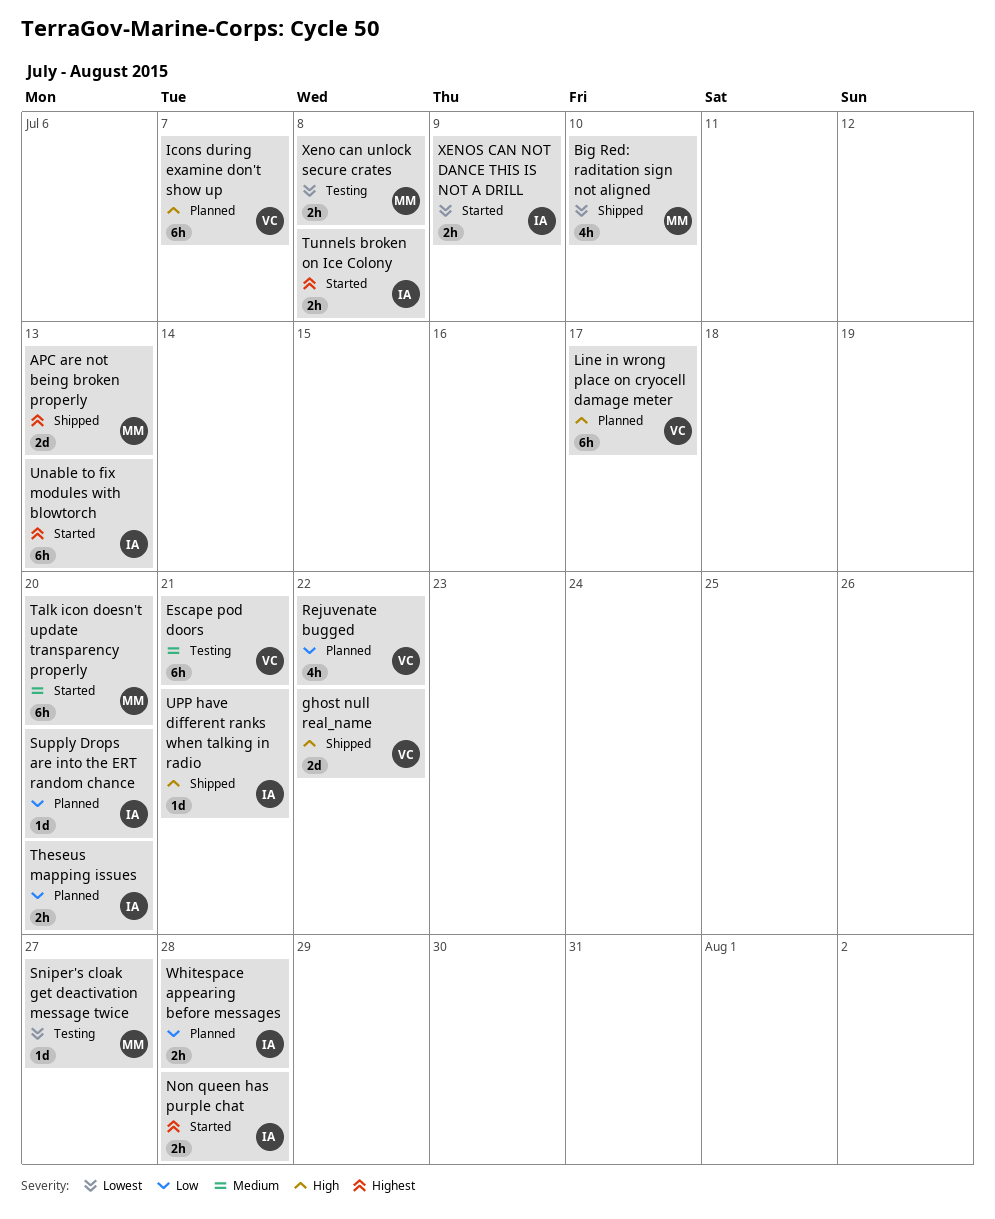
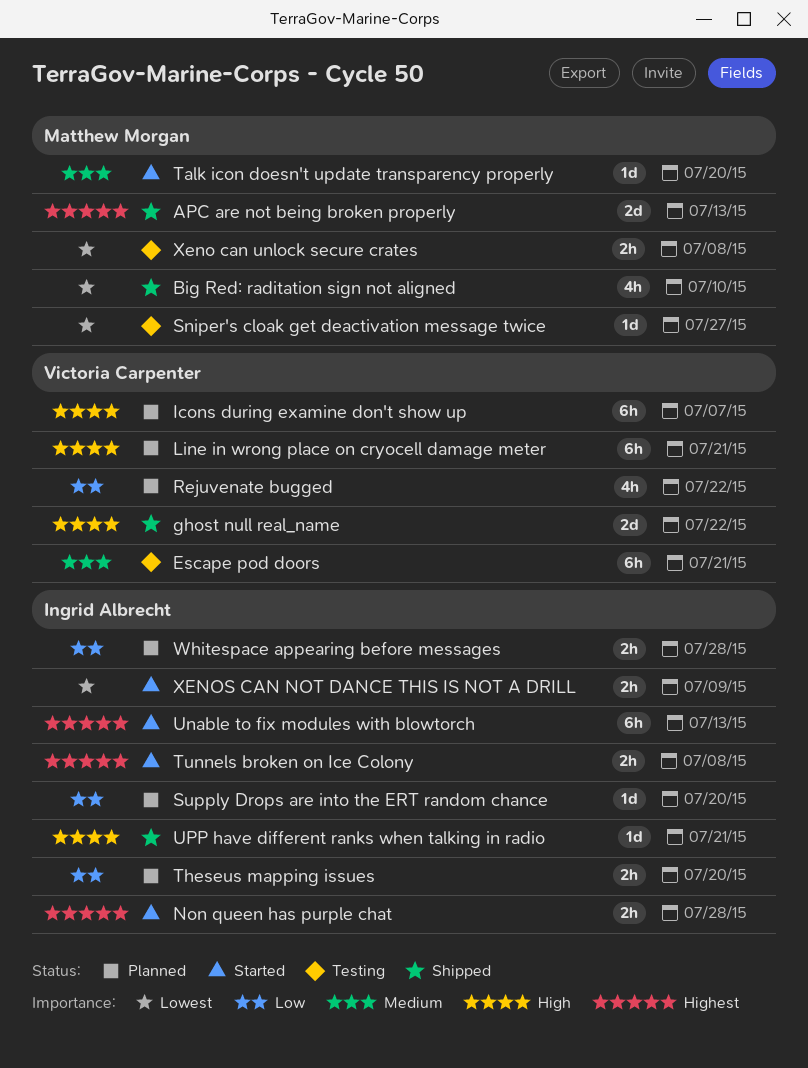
Line in wrong place on cryocell damage meter, due: Jul 17 -> Jul 21
Talk icon doesn't update transparency properly, estimate: 6h -> 1d

